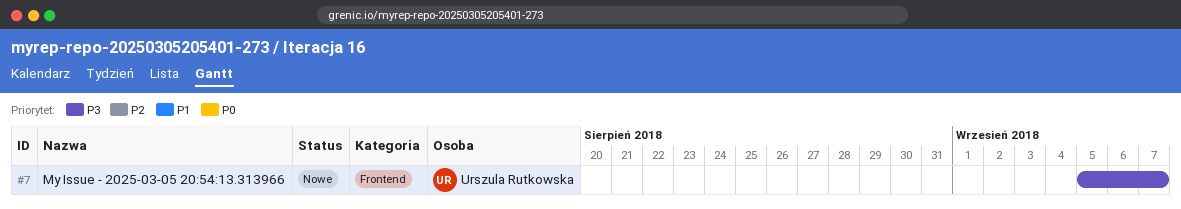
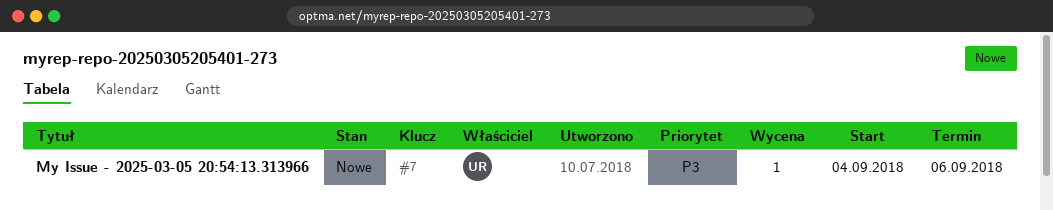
#7, start: Sep 5 -> Sep 4
#7, due: Sep 7 -> Sep 6

